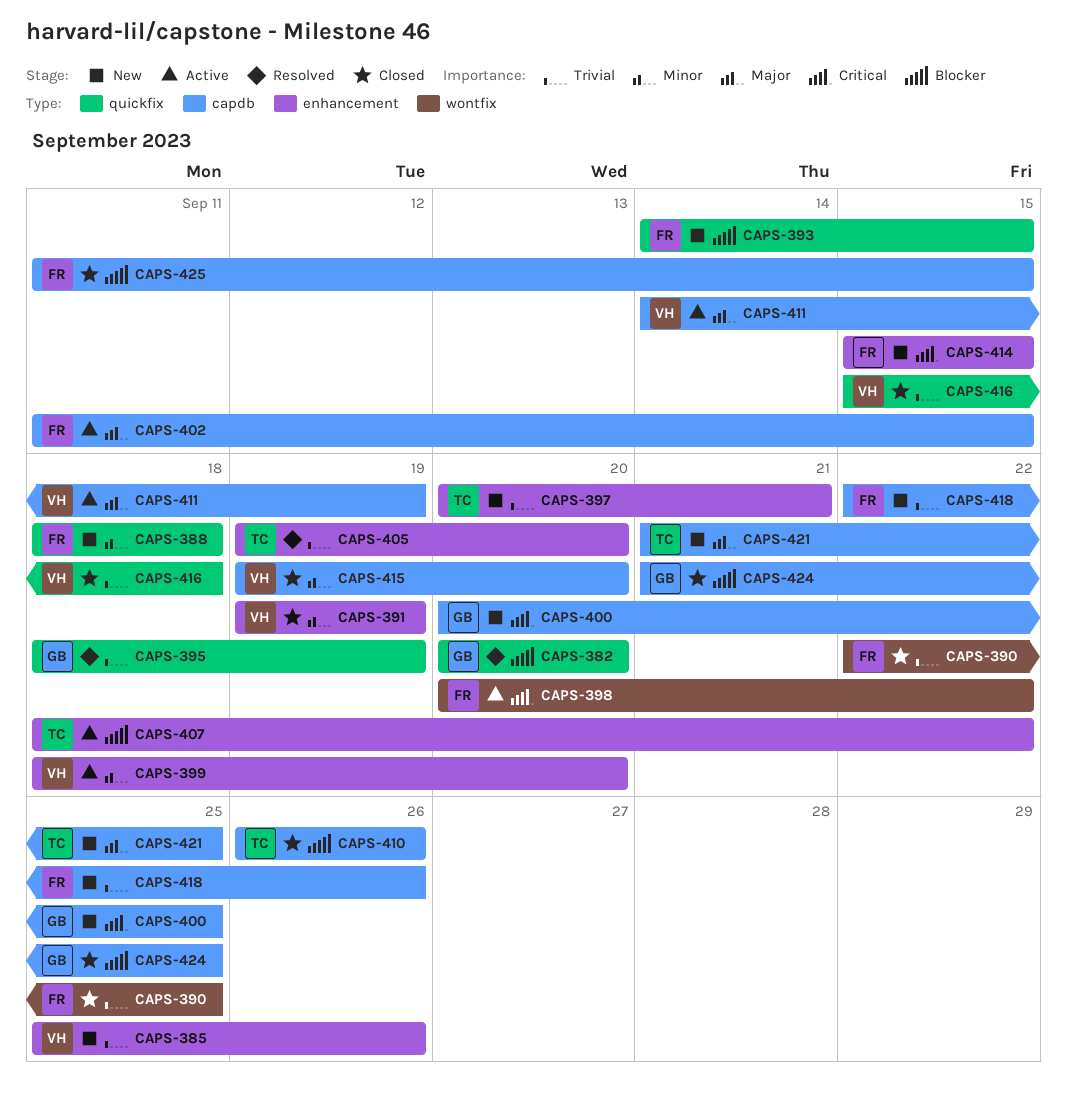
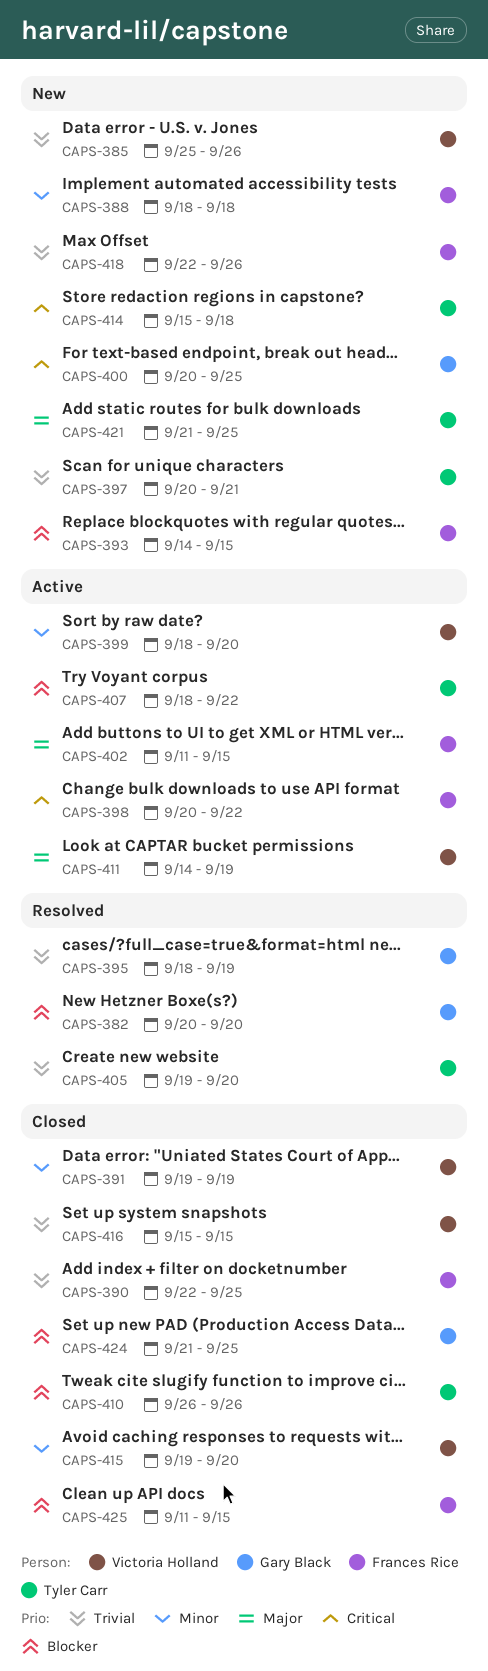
CAPS-414, owner: Frances Rice -> Tyler Carr
CAPS-414, due: Sep 15 -> Sep 18
CAPS-416, due: Sep 18 -> Sep 15

